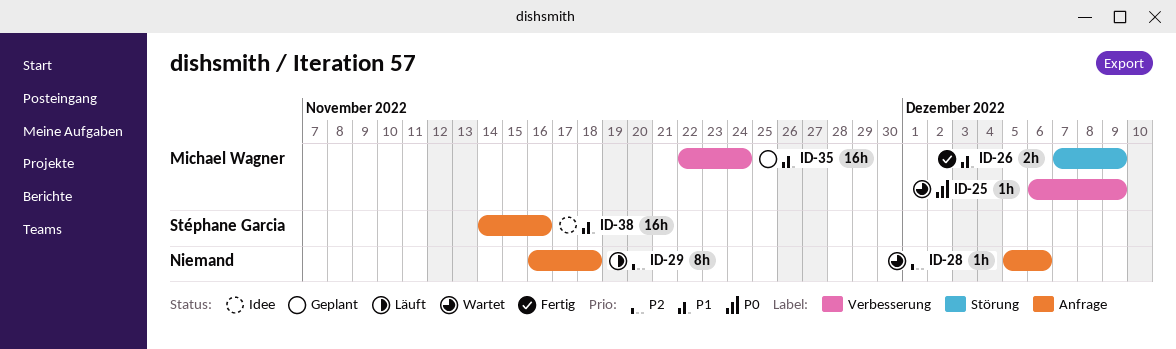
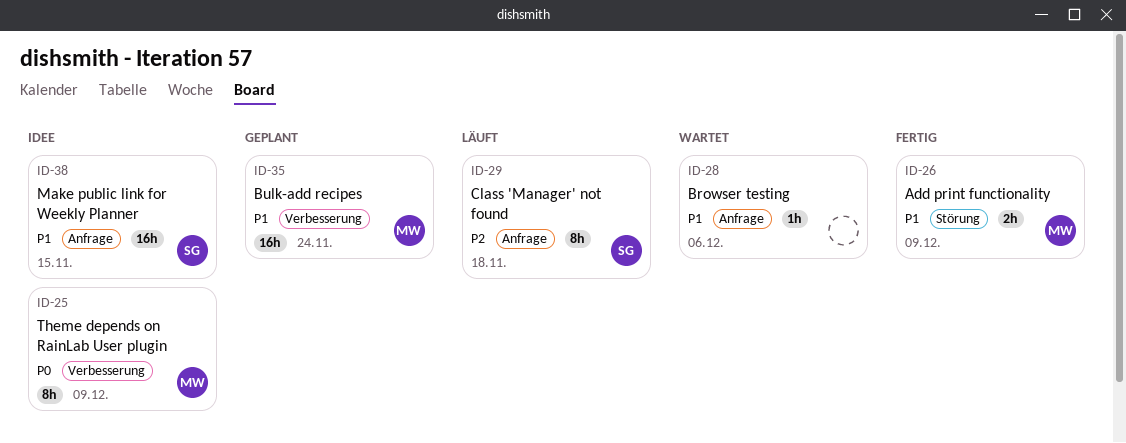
ID-25, status: Wartet -> Idee
ID-25, estimate: 1h -> 8h
ID-28, priority: P2 -> P1
ID-29, owner: none -> Stéphane Garcia
ID-38, due: Nov 16 -> Nov 15

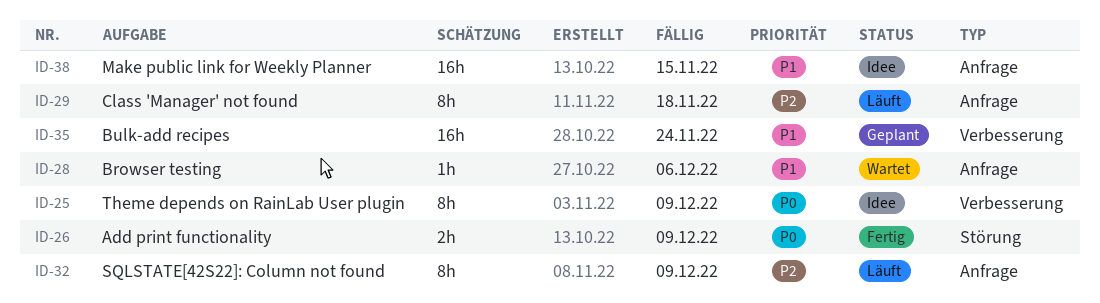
ID-26, priority: P1 -> P0
ID-32: none -> present

